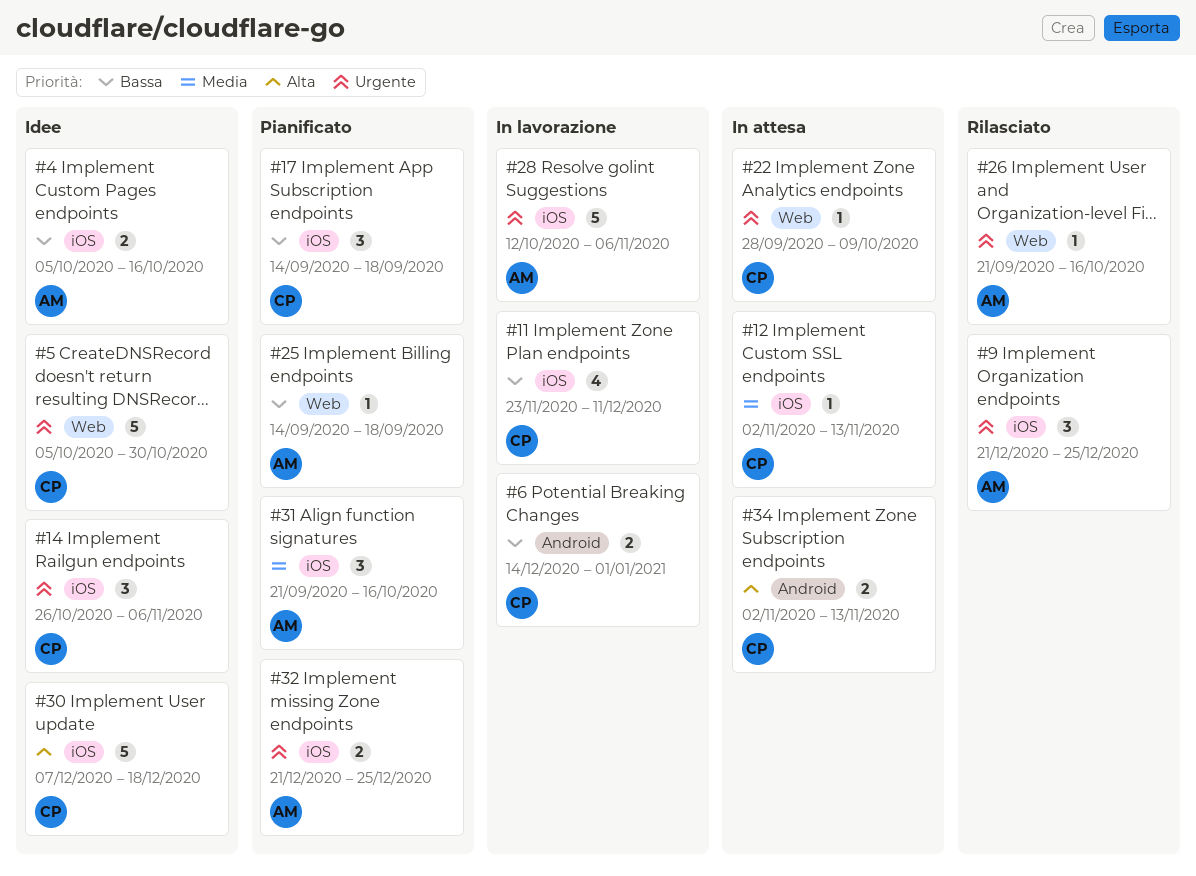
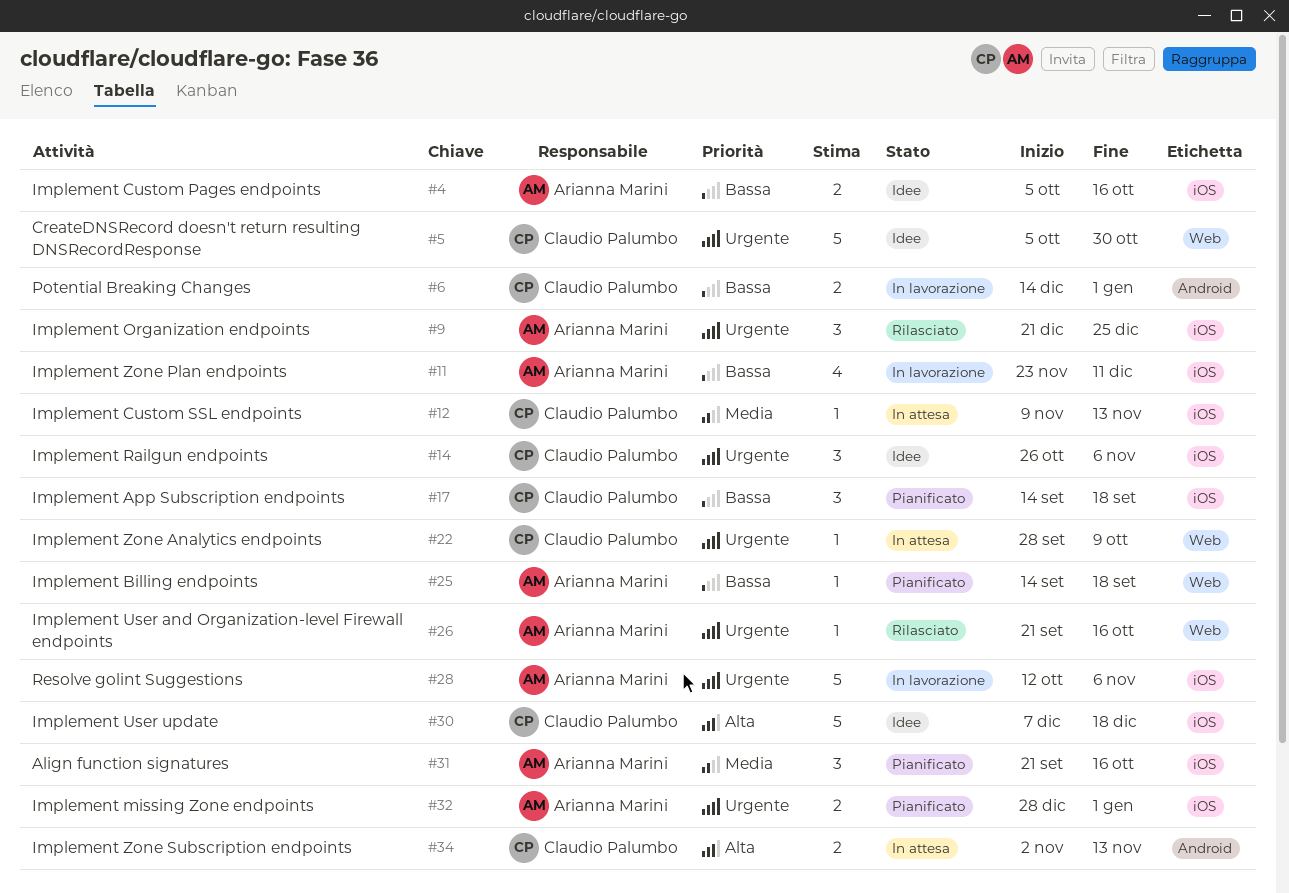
#11, owner: Claudio Palumbo -> Arianna Marini
#12, start: Nov 2 -> Nov 9
#32, start: Dec 21 -> Dec 28
#32, due: Dec 25 -> Jan 1

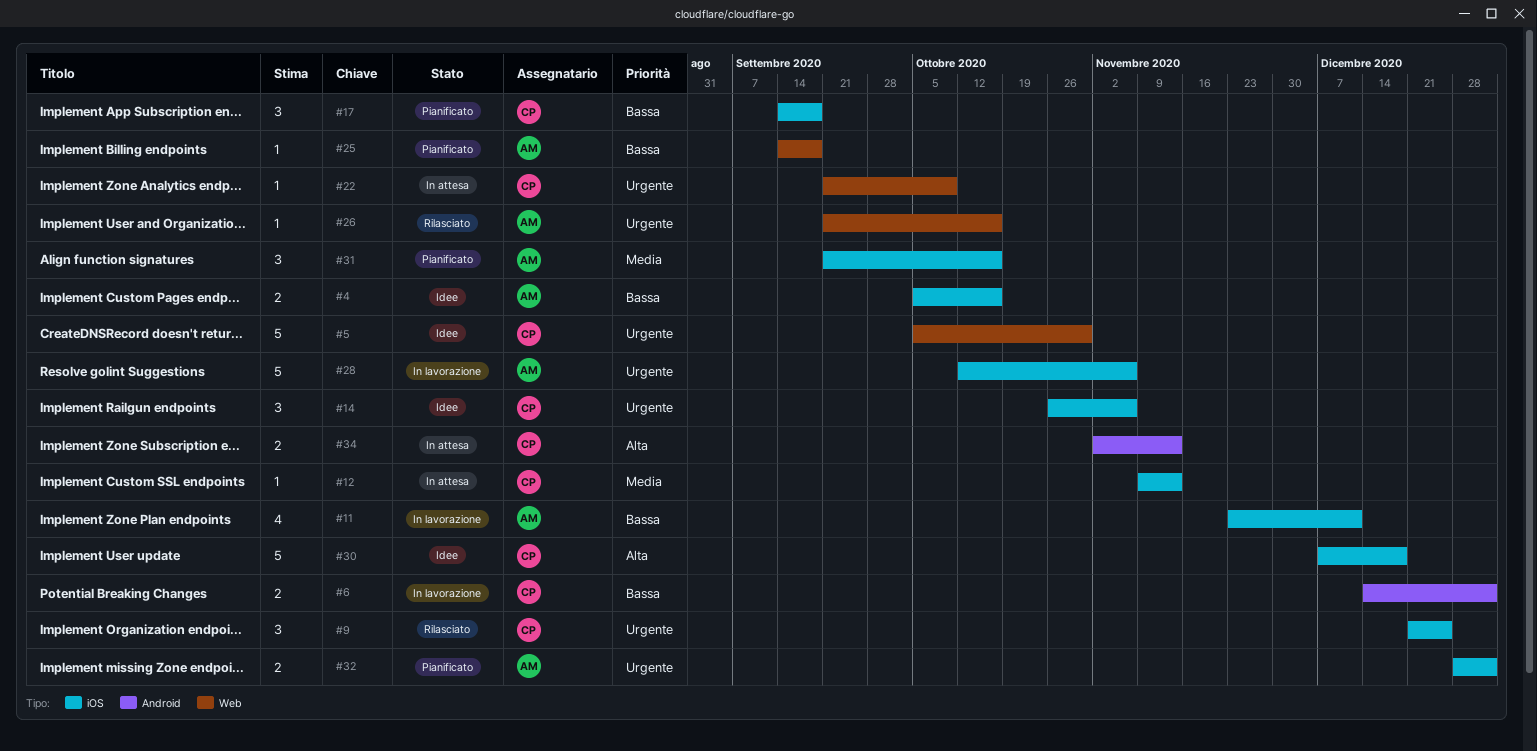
#9, owner: Arianna Marini -> Claudio Palumbo
#22, start: Sep 28 -> Sep 21

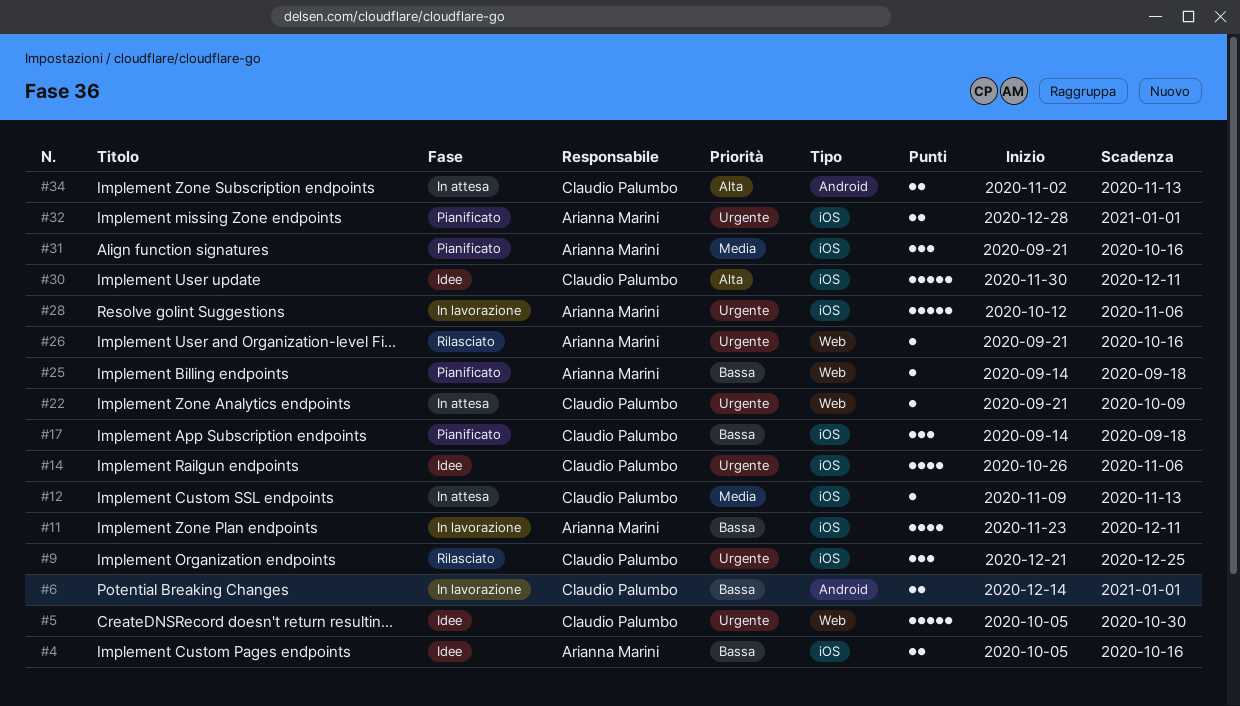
#14, estimate: 3 -> 4
#30, start: Dec 7 -> Nov 30
#30, due: Dec 18 -> Dec 11

